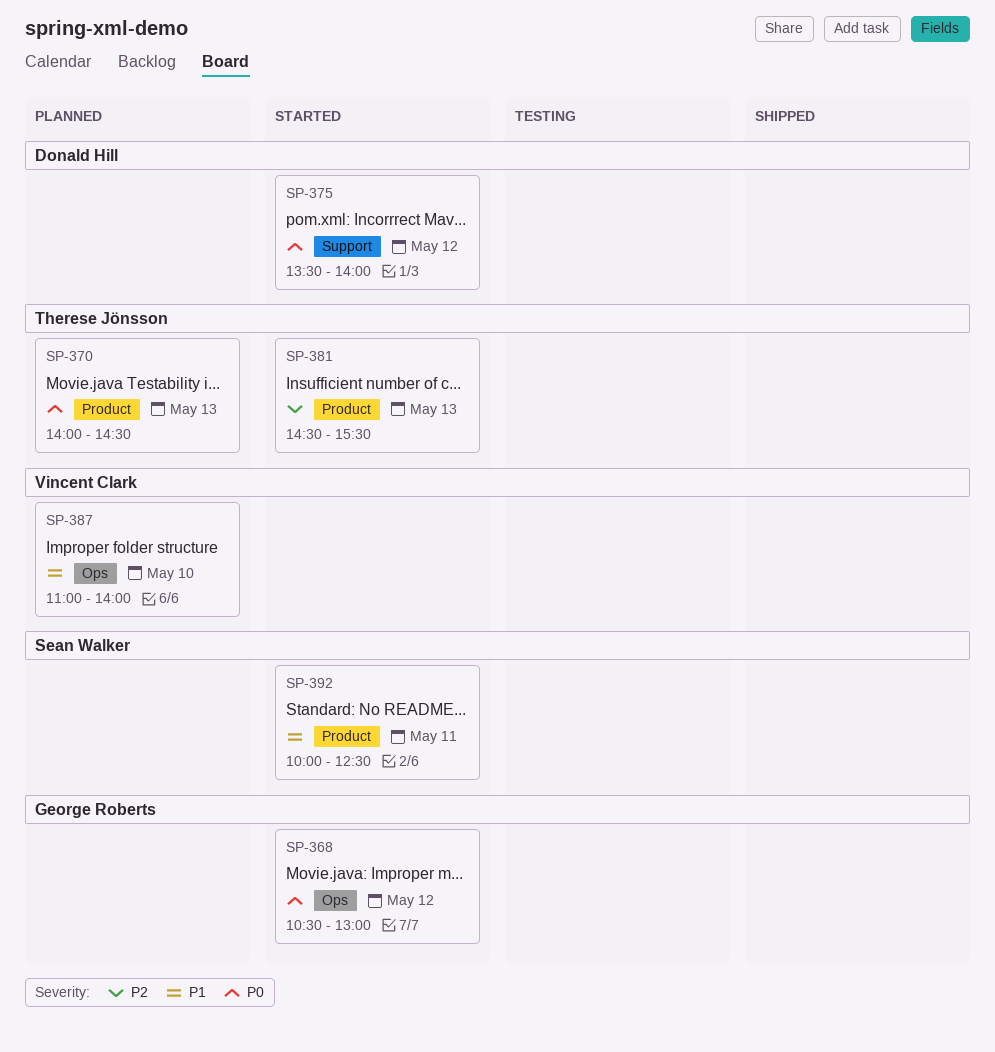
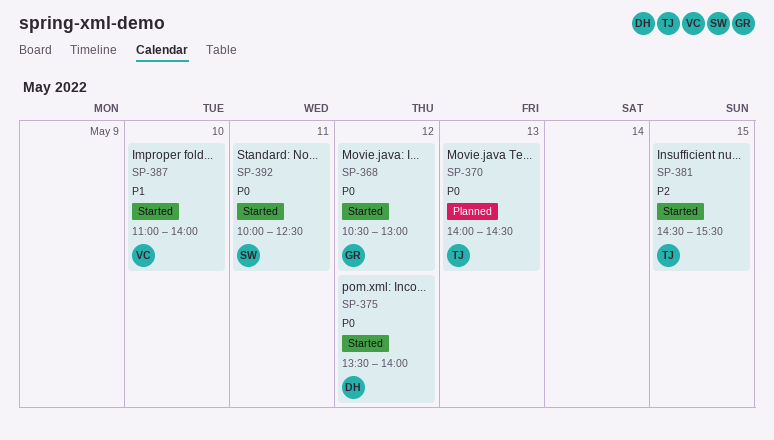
SP-381, day: May 13 -> May 15
SP-387, status: Planned -> Started
SP-392, priority: P1 -> P0

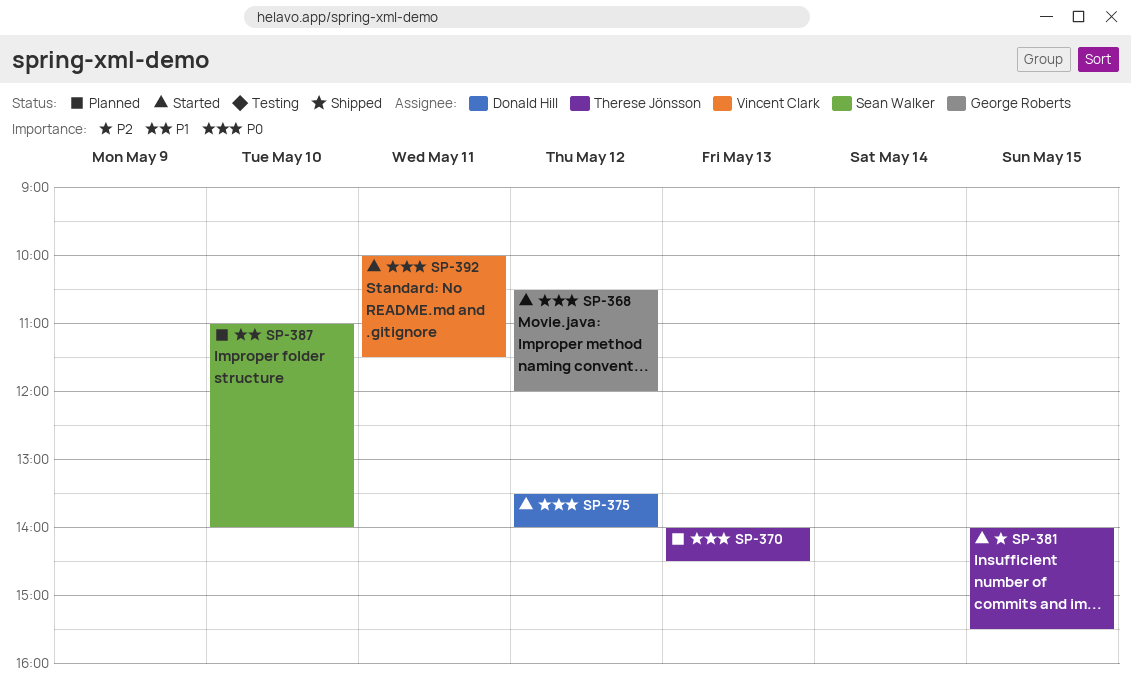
SP-368, ends: 13:00 -> 12:00
SP-381, begins: 14:30 -> 14:00
SP-387, status: Started -> Planned
SP-387, owner: Vincent Clark -> Sean Walker
SP-392, owner: Sean Walker -> Vincent Clark
SP-392, ends: 12:30 -> 11:30

